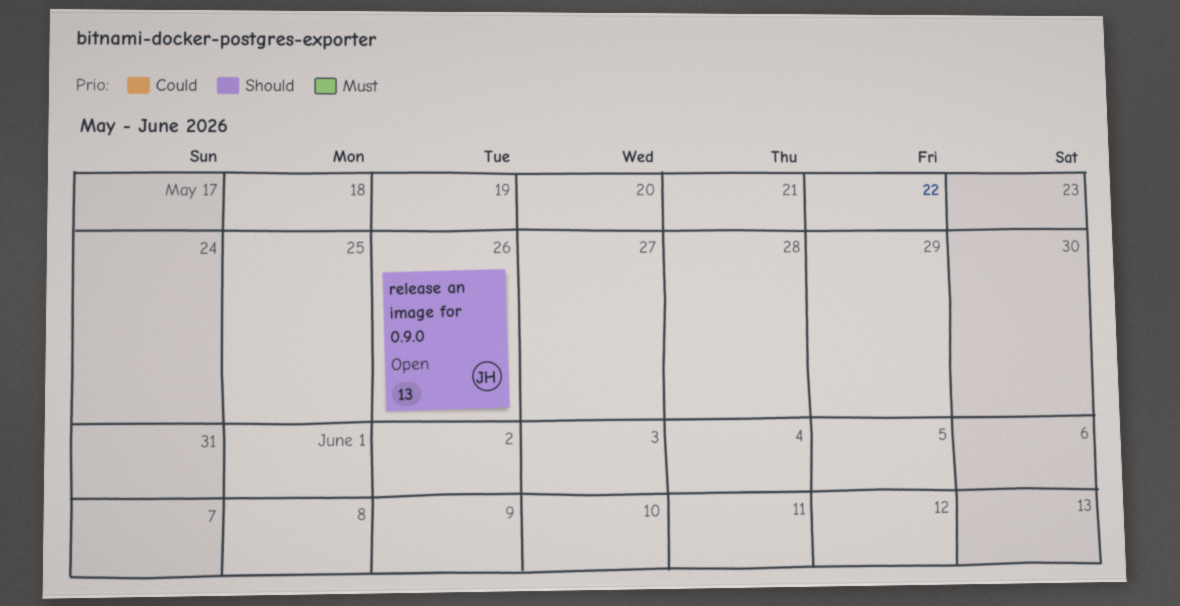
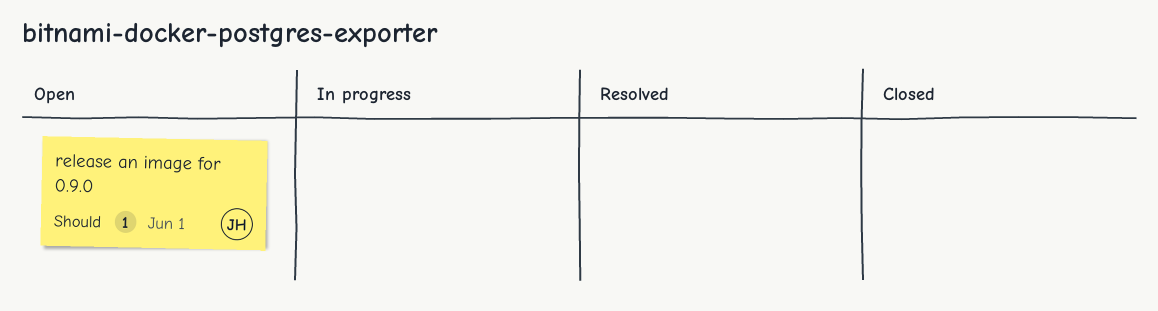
release an image for 0.9.0, estimate: 13 -> 1
release an image for 0.9.0, due: May 26 -> Jun 1

